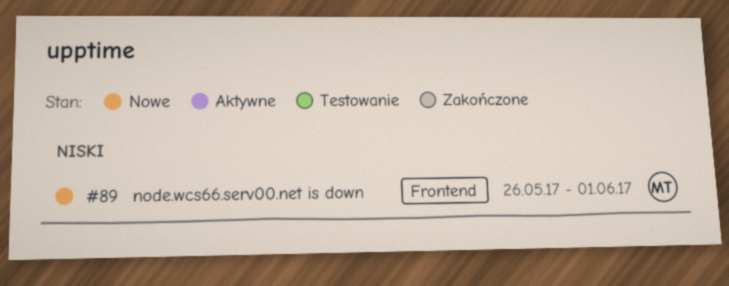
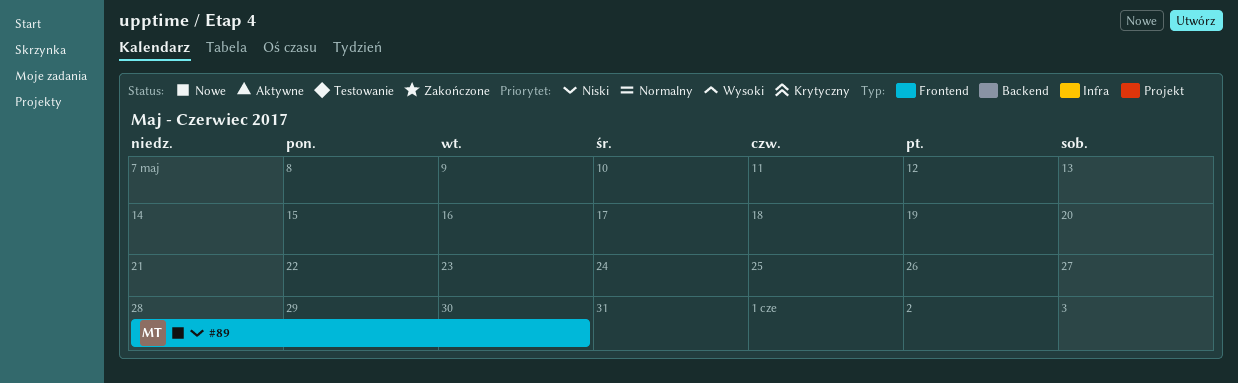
#89, start: May 26 -> May 28
#89, due: Jun 1 -> May 30

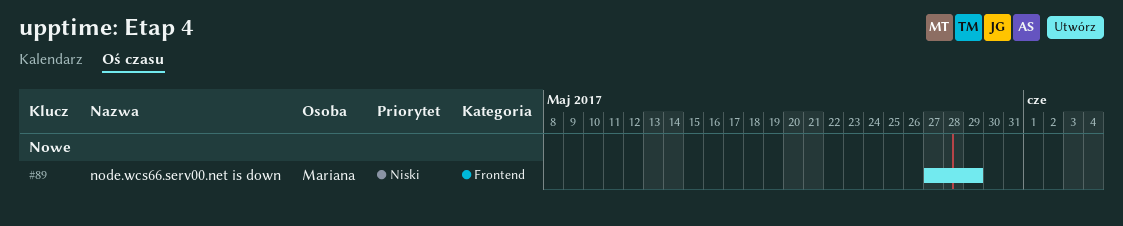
#89, start: May 28 -> May 27
#89, due: May 30 -> May 29

